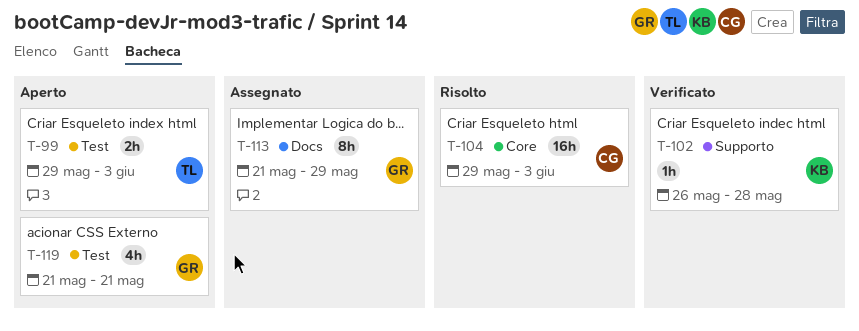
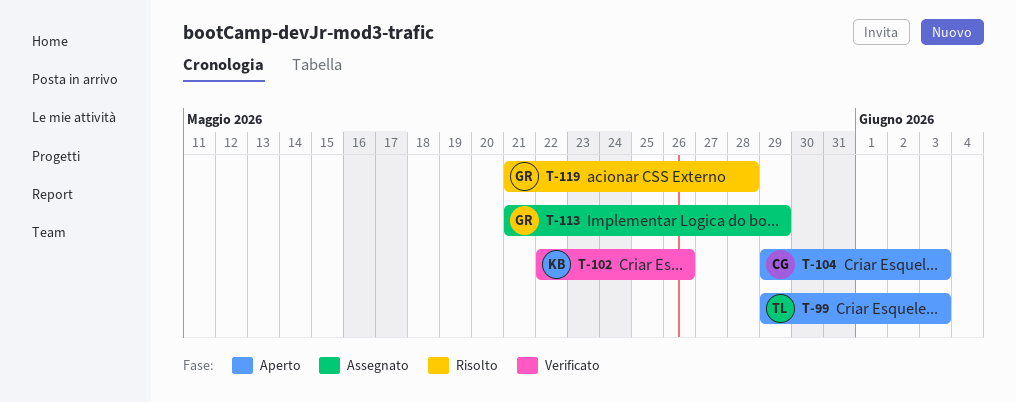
T-102, start: May 26 -> May 22
T-102, due: May 28 -> May 26
T-104, status: Risolto -> Aperto
T-119, status: Aperto -> Risolto
T-119, due: May 21 -> May 28

